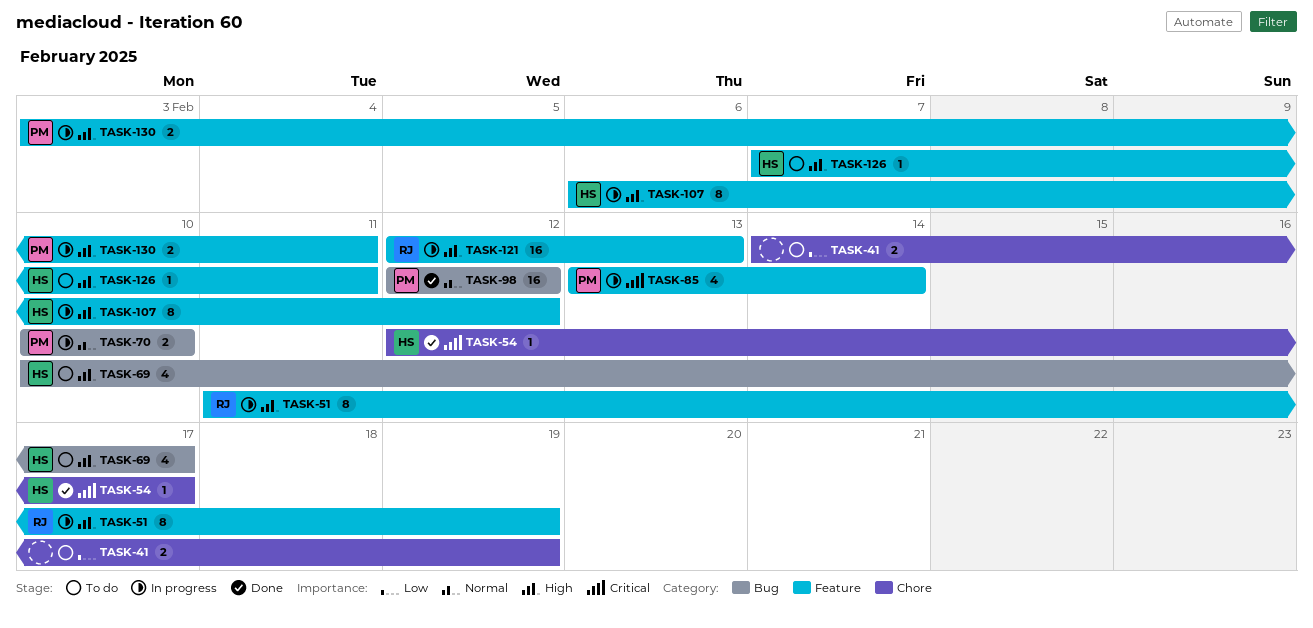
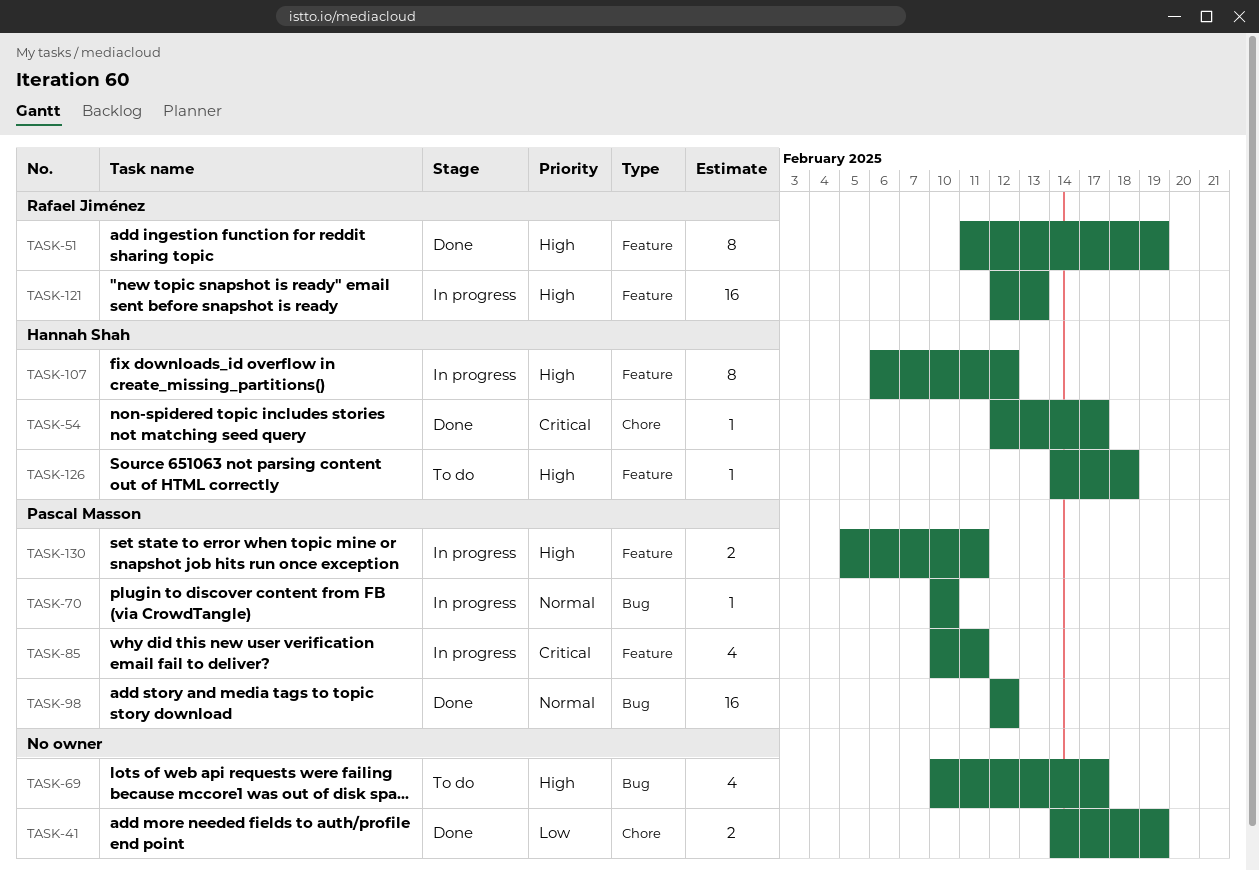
TASK-41, status: To do -> Done
TASK-51, status: In progress -> Done
TASK-69, owner: Hannah Shah -> none
TASK-70, estimate: 2 -> 1
TASK-85, start: Feb 13 -> Feb 10
TASK-85, due: Feb 14 -> Feb 11
TASK-126, start: Feb 7 -> Feb 14
TASK-126, due: Feb 11 -> Feb 18
TASK-130, start: Feb 3 -> Feb 5

